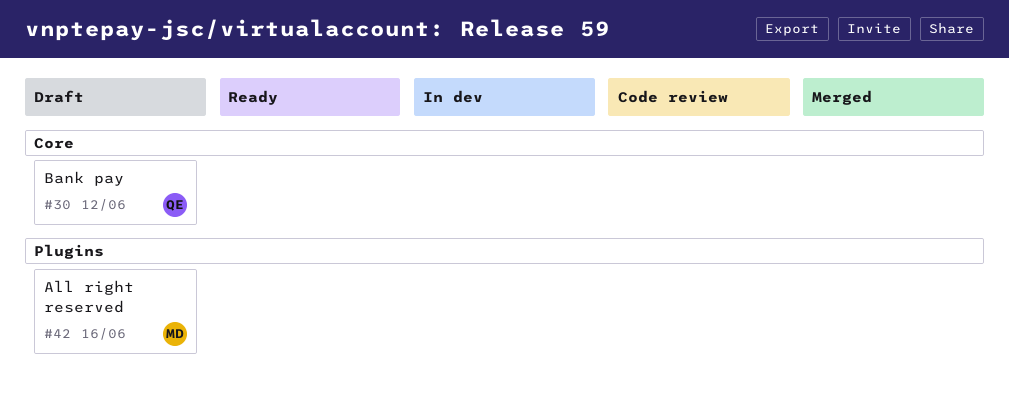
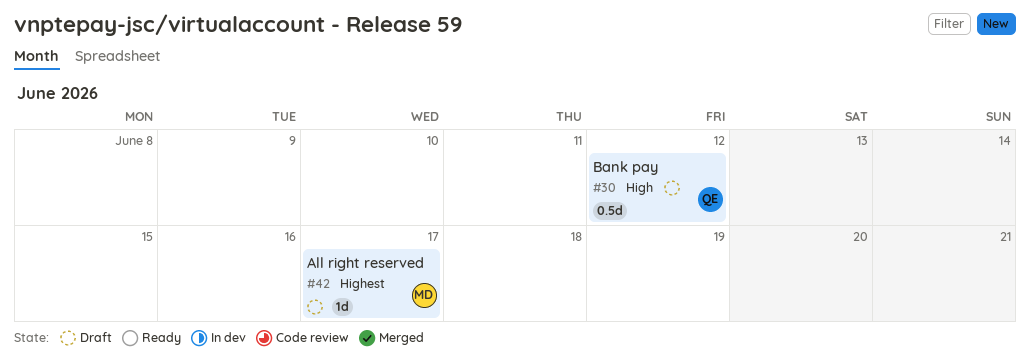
#42, due: Jun 16 -> Jun 17

